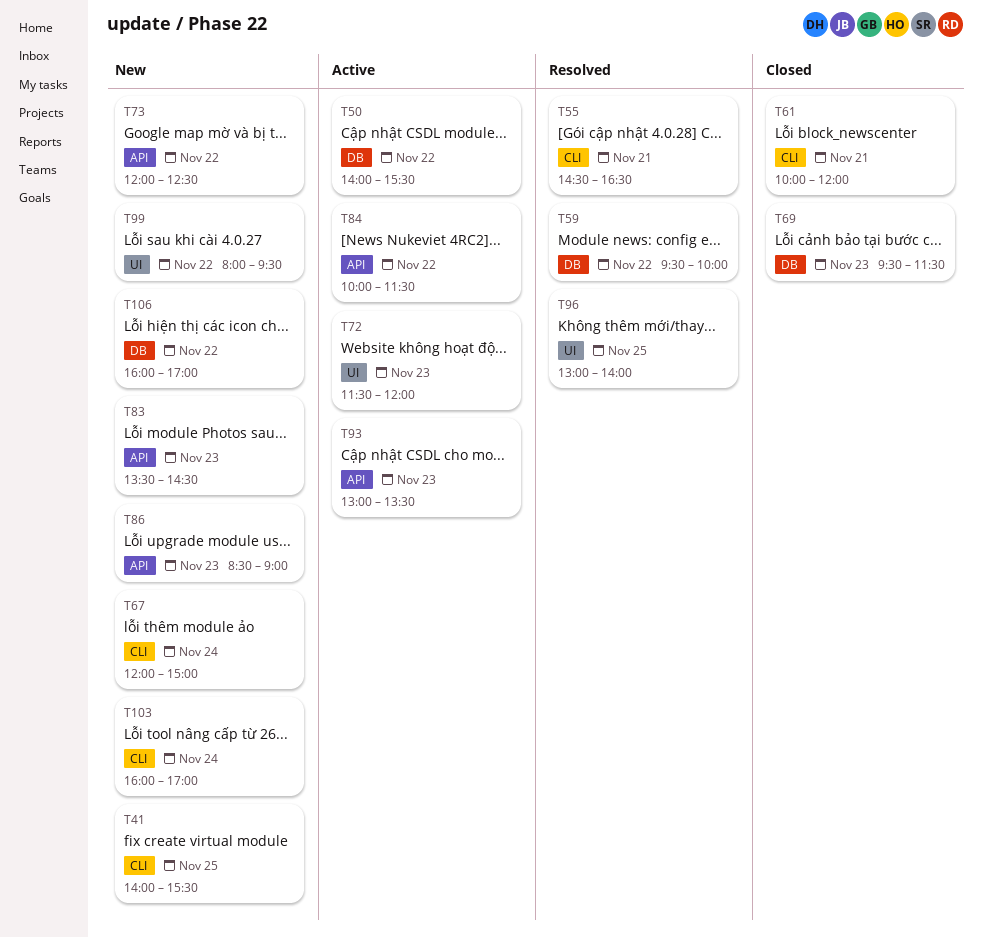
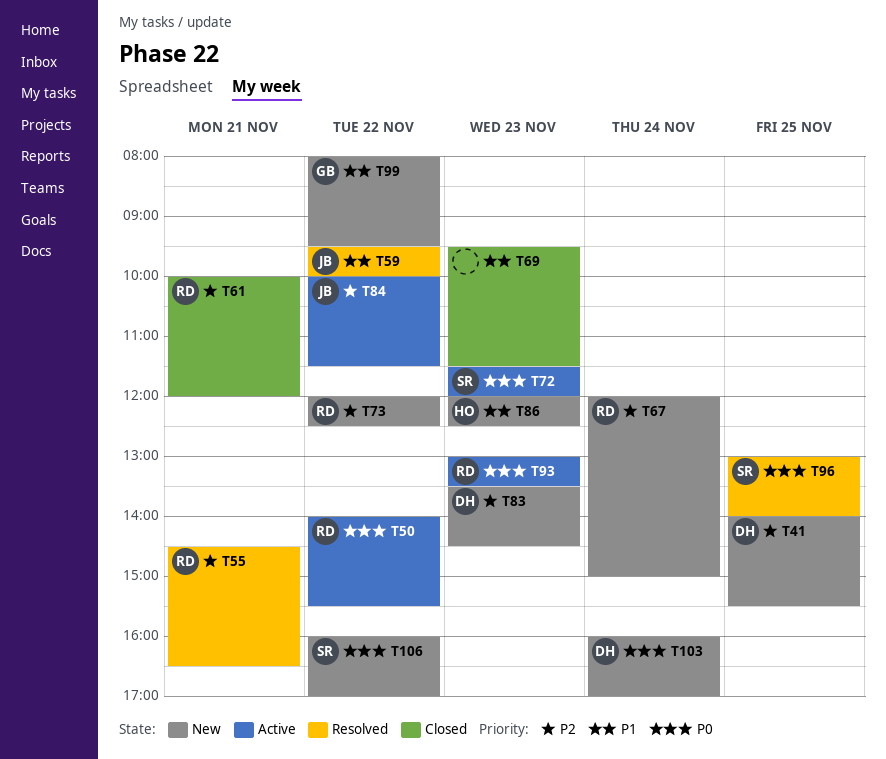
T86, begins: 08:30 -> 12:00
T86, ends: 09:00 -> 12:30

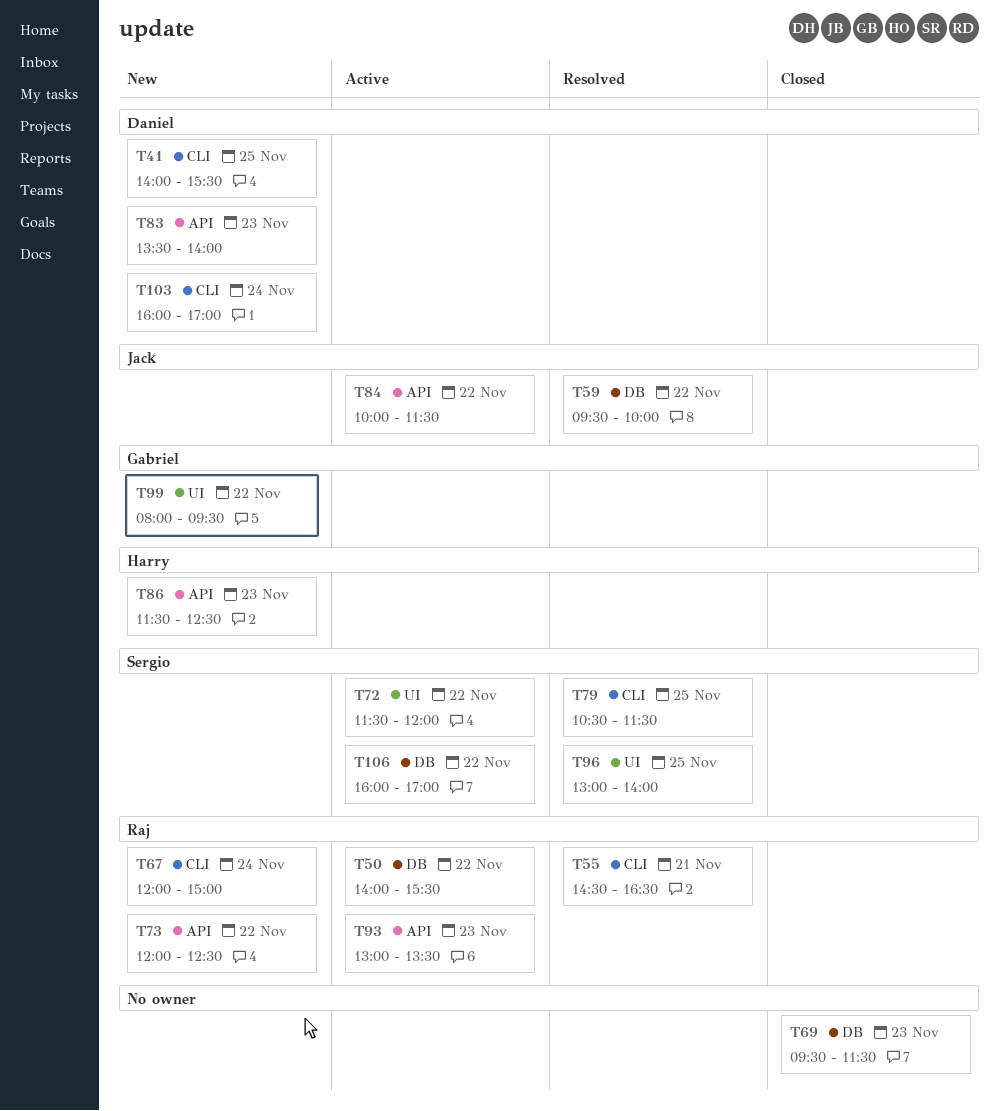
T61: present -> none
T72, day: Nov 23 -> Nov 22
T79: none -> present
T83, ends: 14:30 -> 14:00
T86, begins: 12:00 -> 11:30
T106, status: New -> Active

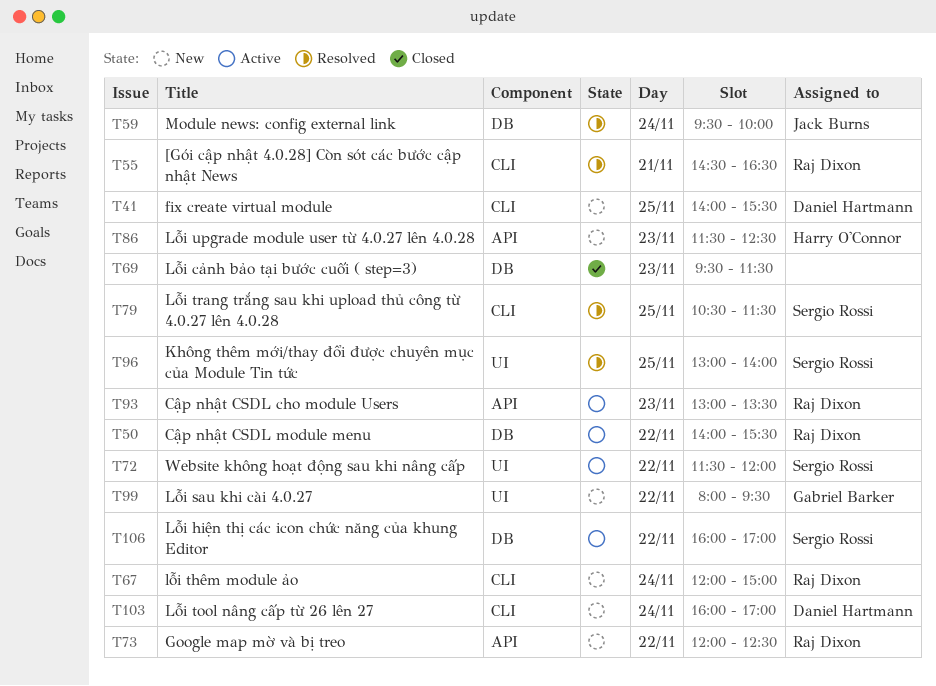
T59, day: Nov 22 -> Nov 24
T83: present -> none
T84: present -> none

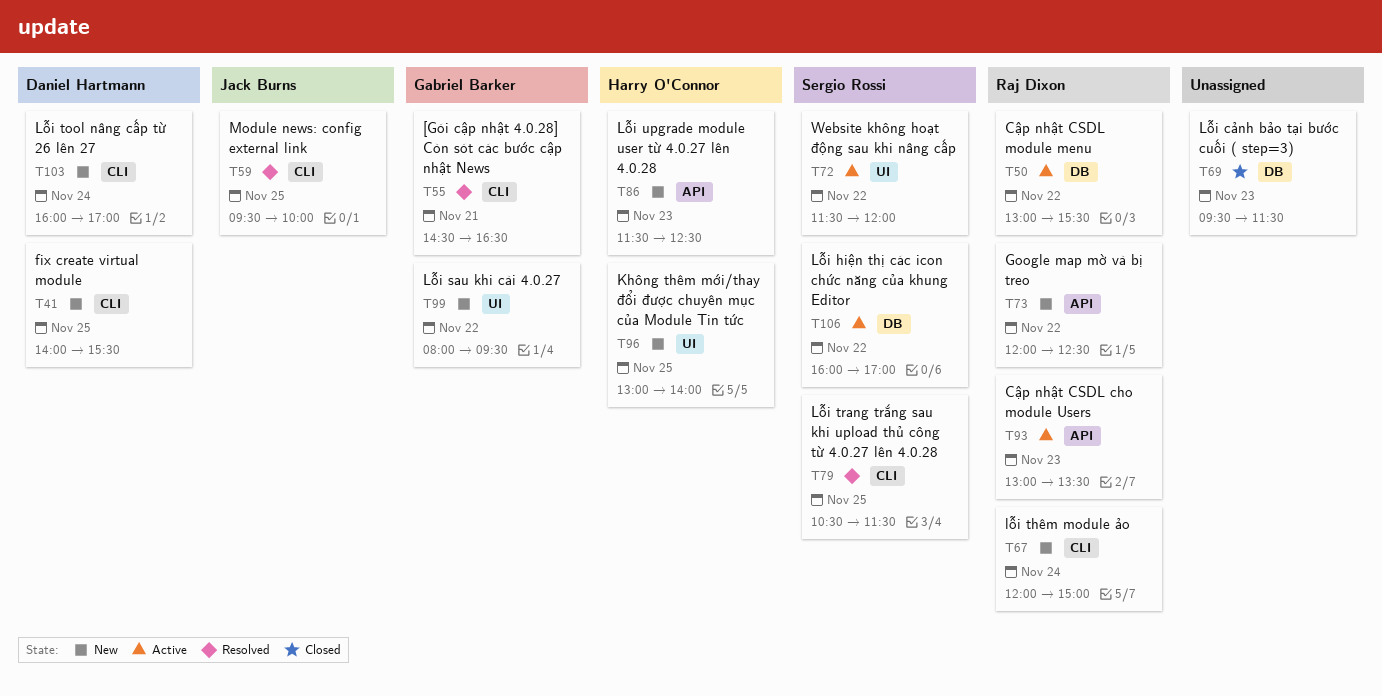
T50, begins: 14:00 -> 13:00
T55, owner: Raj Dixon -> Gabriel Barker
T59, label: DB -> CLI
T59, day: Nov 24 -> Nov 25
T96, status: Resolved -> New
T96, owner: Sergio Rossi -> Harry O'Connor

